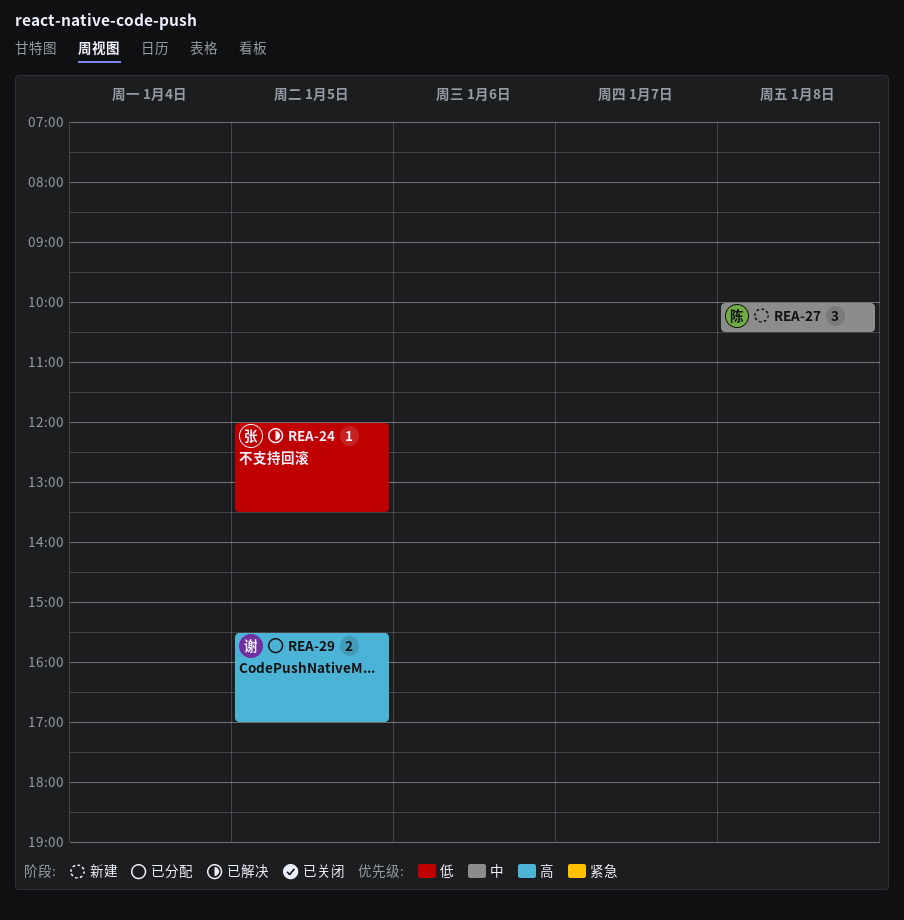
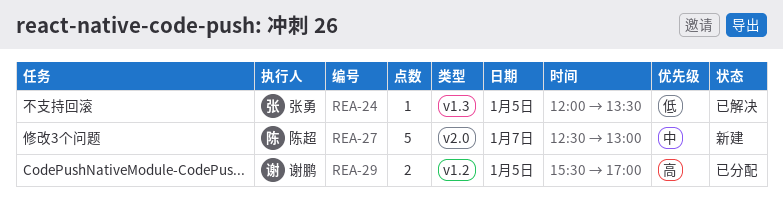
REA-27, estimate: 3 -> 5
REA-27, day: Jan 8 -> Jan 7
REA-27, begins: 10:00 -> 12:30
REA-27, ends: 10:30 -> 13:00

